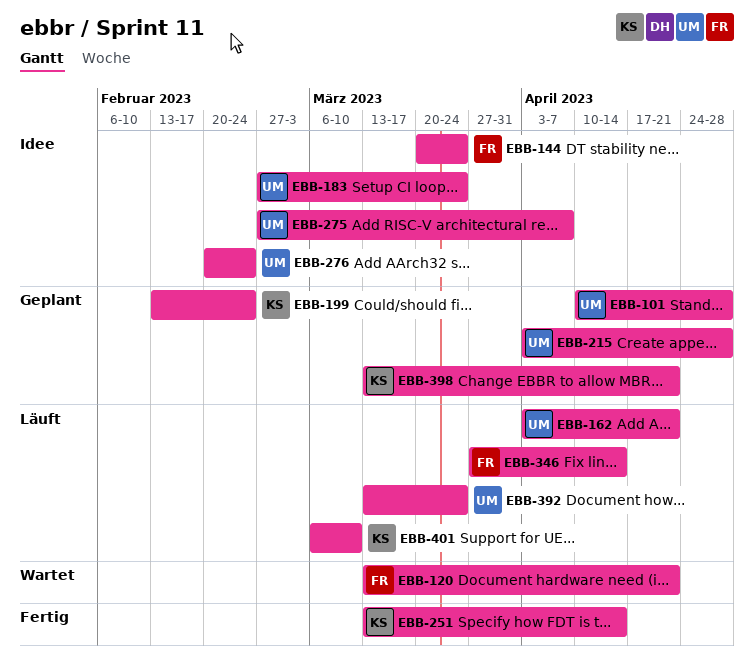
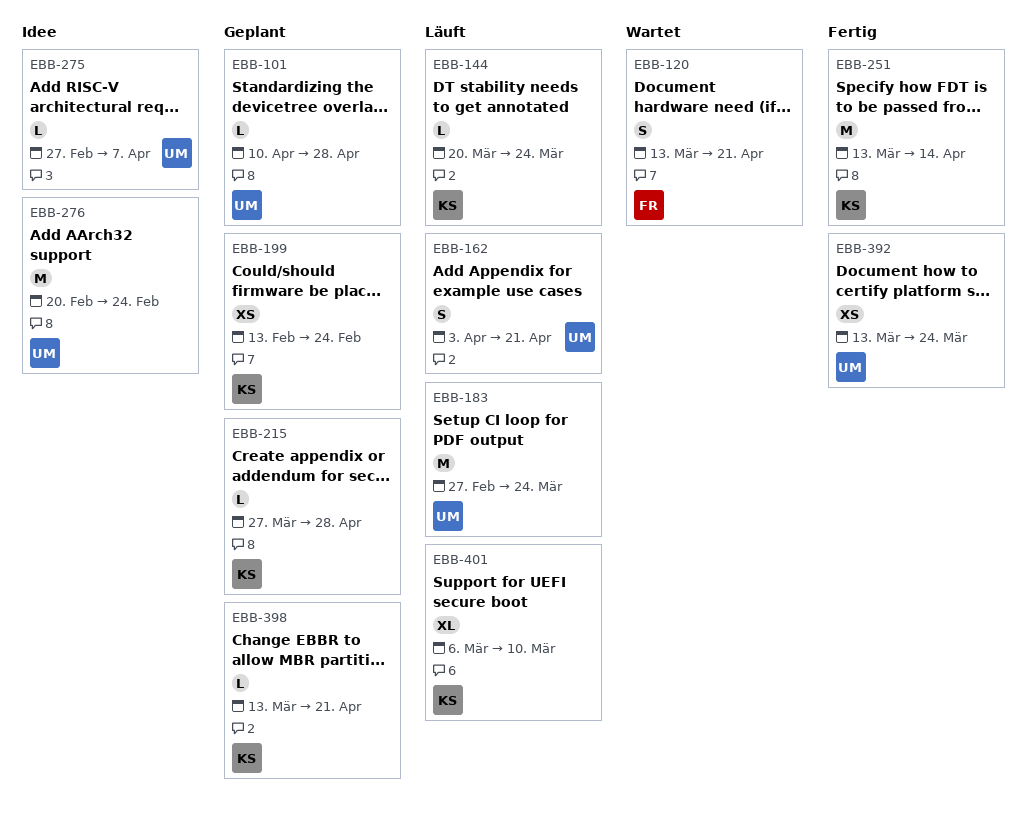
EBB-144, status: Idee -> Läuft
EBB-144, owner: FR -> KS
EBB-183, status: Idee -> Läuft
EBB-215, owner: UM -> KS
EBB-215, start: Apr 3 -> Mar 27
EBB-346: present -> none
EBB-392, status: Läuft -> Fertig

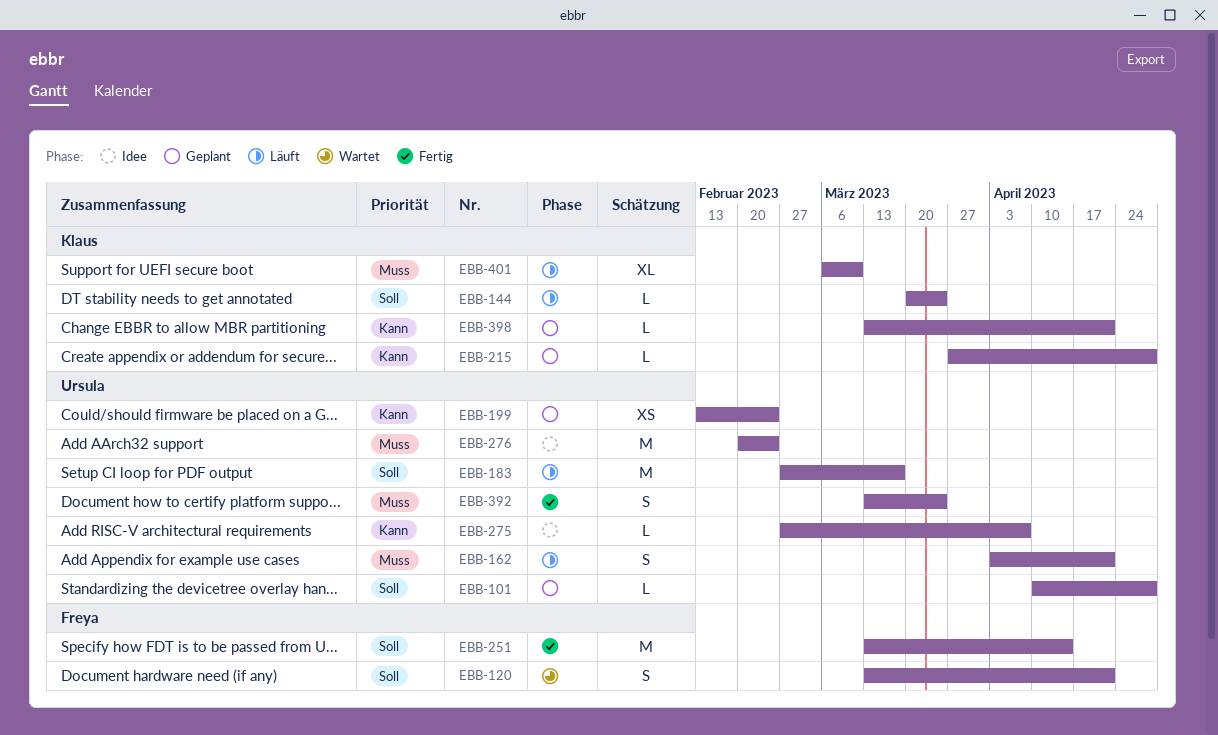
EBB-183, due: Mar 24 -> Mar 17
EBB-199, owner: Klaus -> Ursula
EBB-251, owner: Klaus -> Freya
EBB-392, estimate: XS -> S

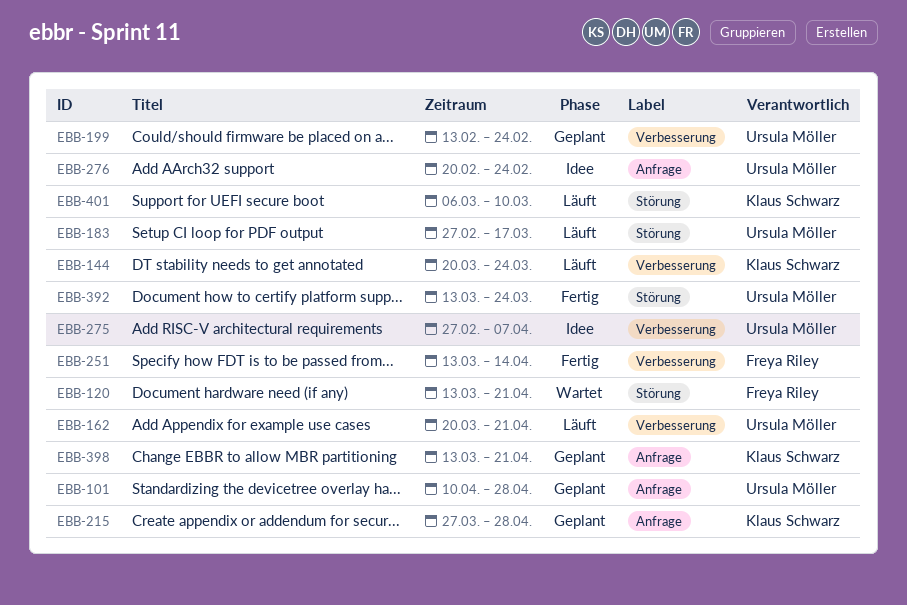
EBB-162, start: Apr 3 -> Mar 20

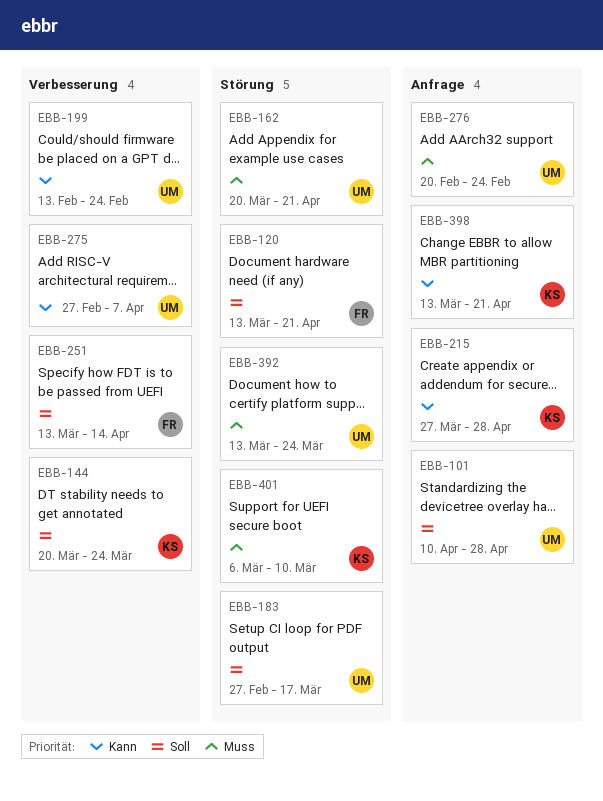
EBB-162, label: Verbesserung -> Störung

